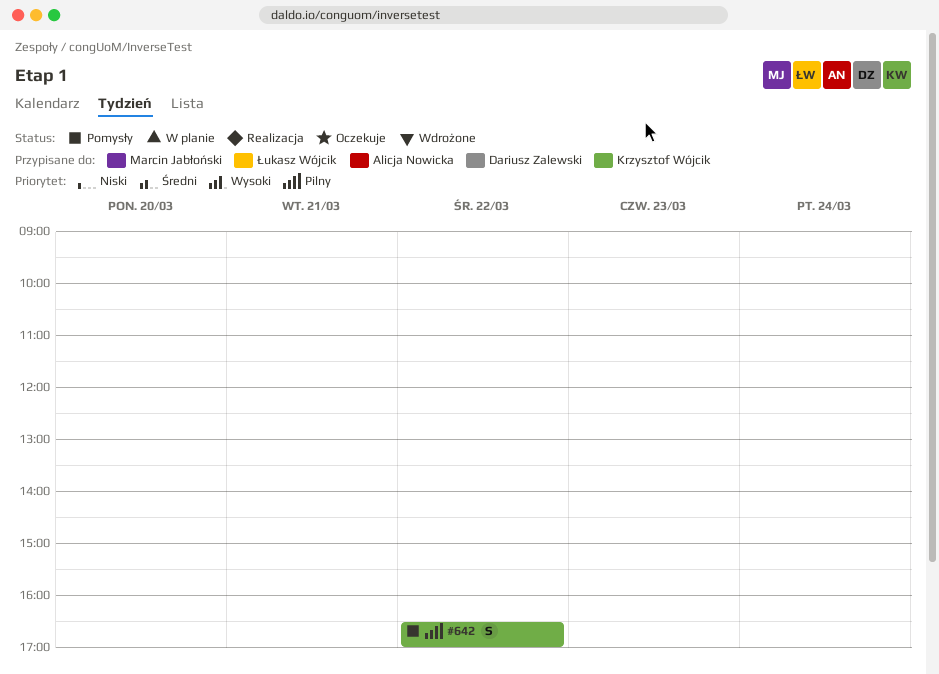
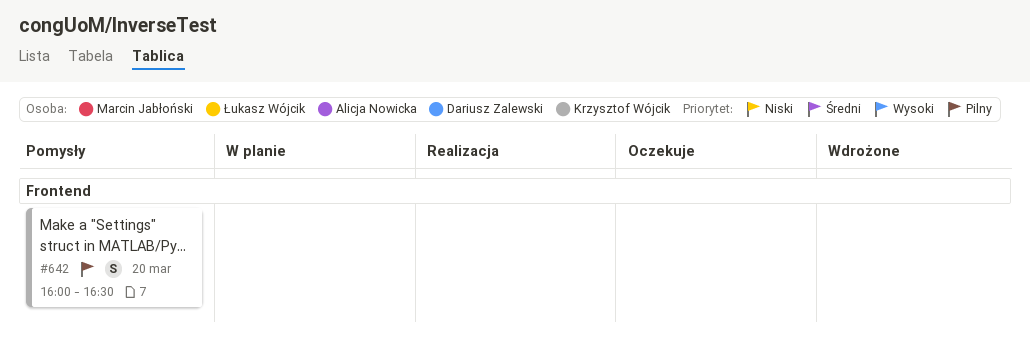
#642, day: Mar 22 -> Mar 20
#642, begins: 16:30 -> 16:00
#642, ends: 17:00 -> 16:30

